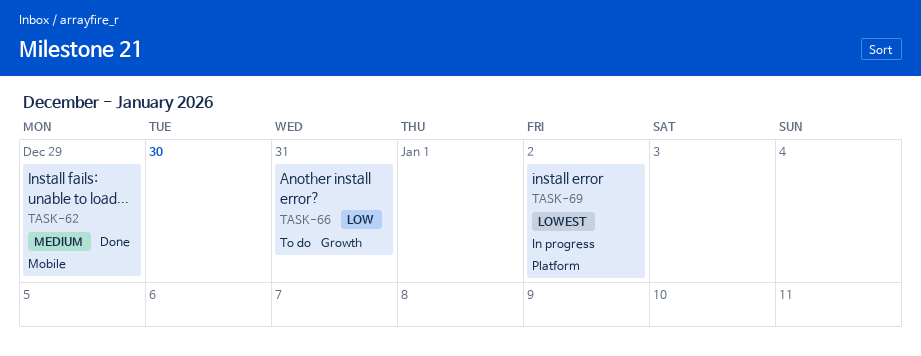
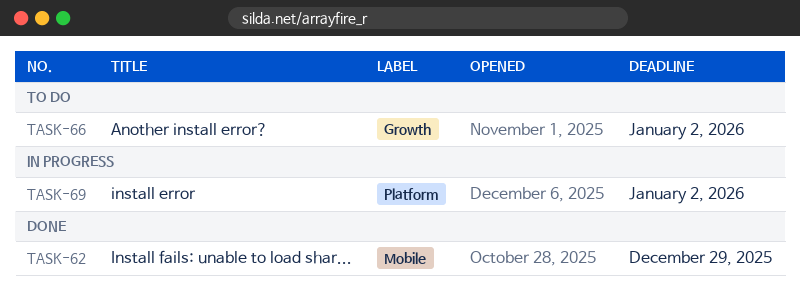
TASK-66, due: Dec 31 -> Jan 2

